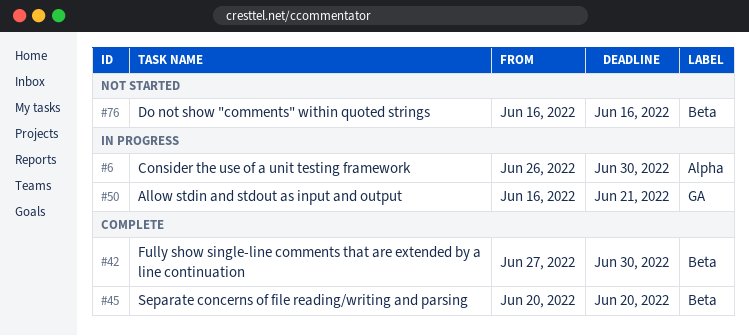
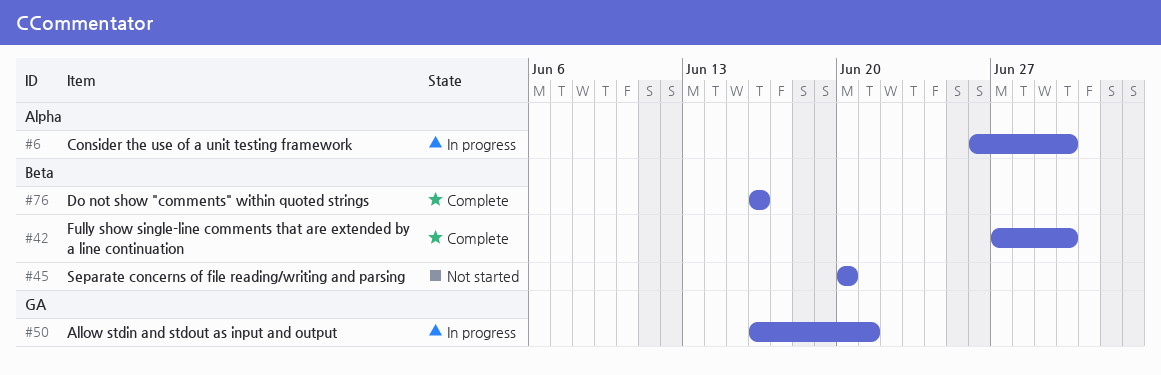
#45, status: Complete -> Not started
#76, status: Not started -> Complete

